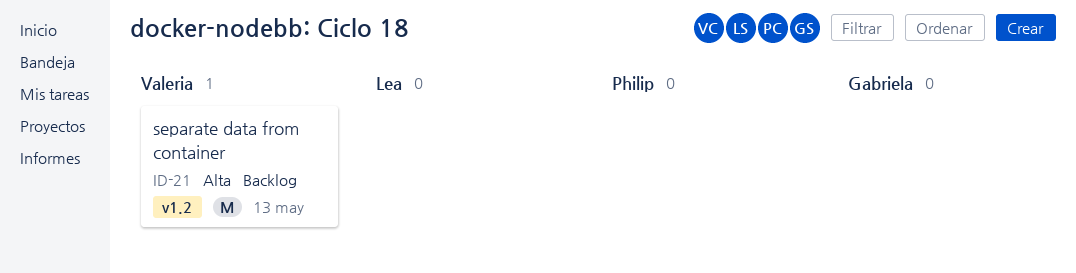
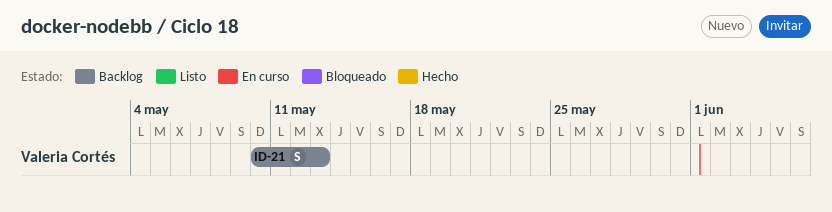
ID-21, estimate: M -> S

